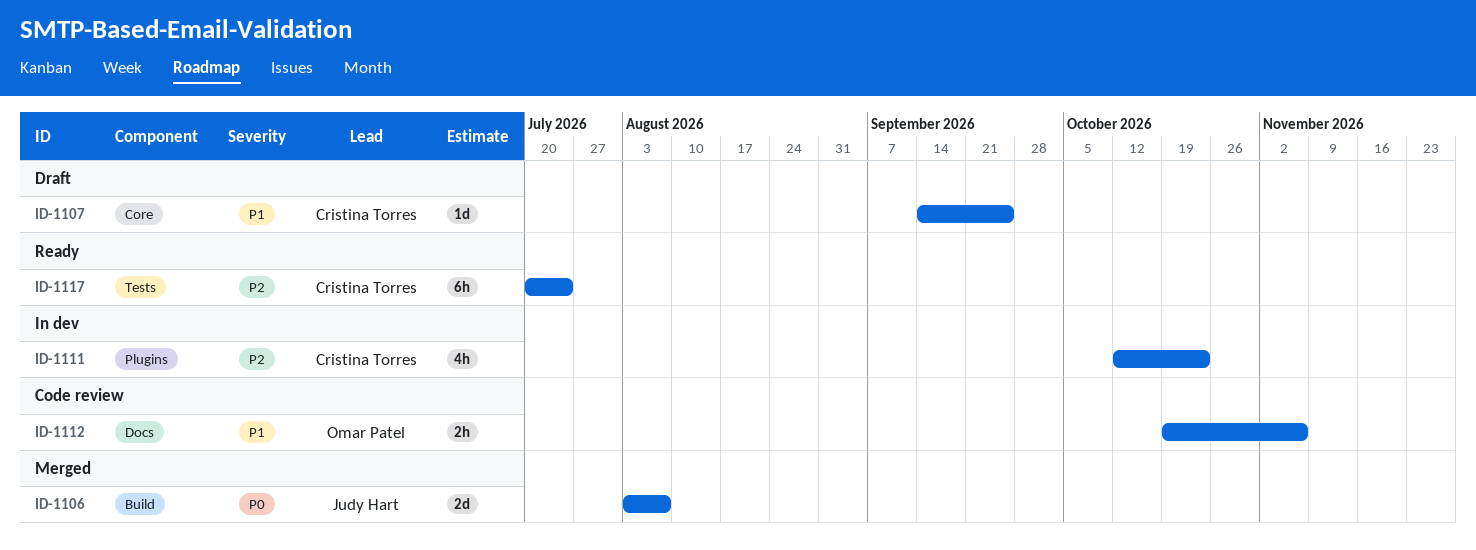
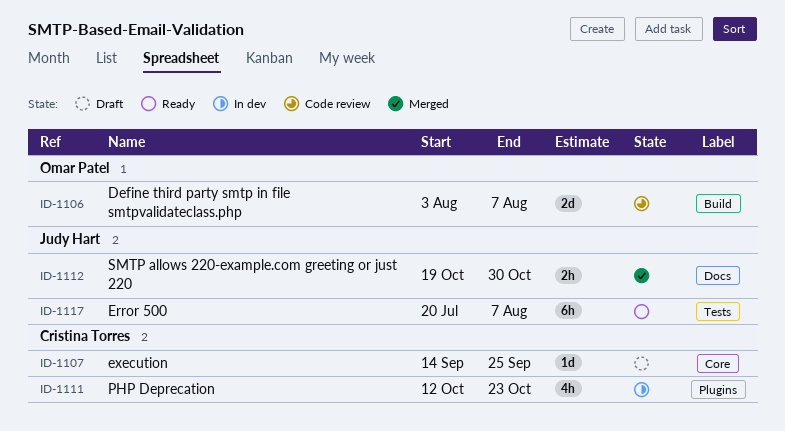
ID-1106, status: Merged -> Code review
ID-1106, owner: Judy Hart -> Omar Patel
ID-1112, status: Code review -> Merged
ID-1112, owner: Omar Patel -> Judy Hart
ID-1112, due: Nov 6 -> Oct 30
ID-1117, owner: Cristina Torres -> Judy Hart
ID-1117, due: Jul 24 -> Aug 7

